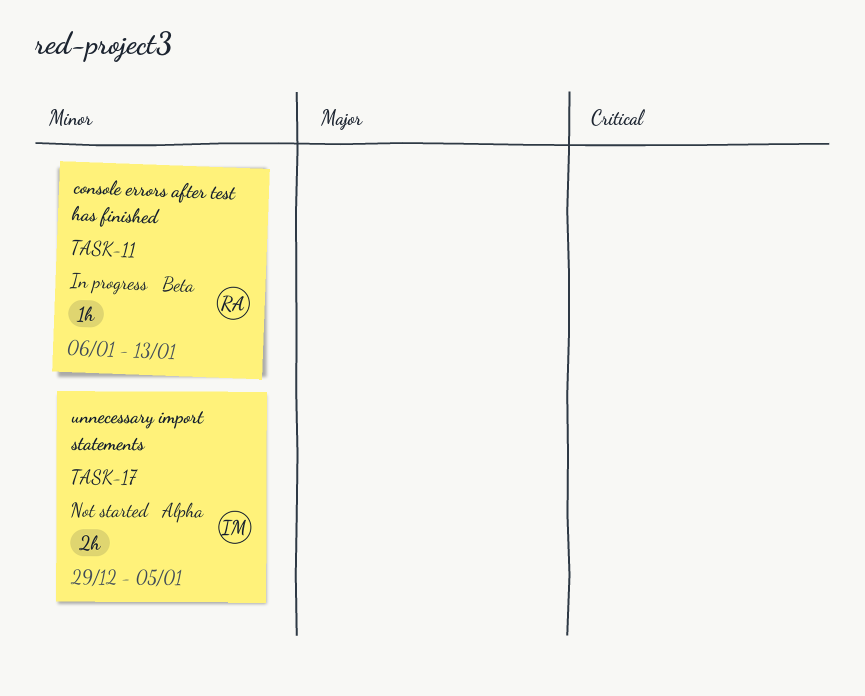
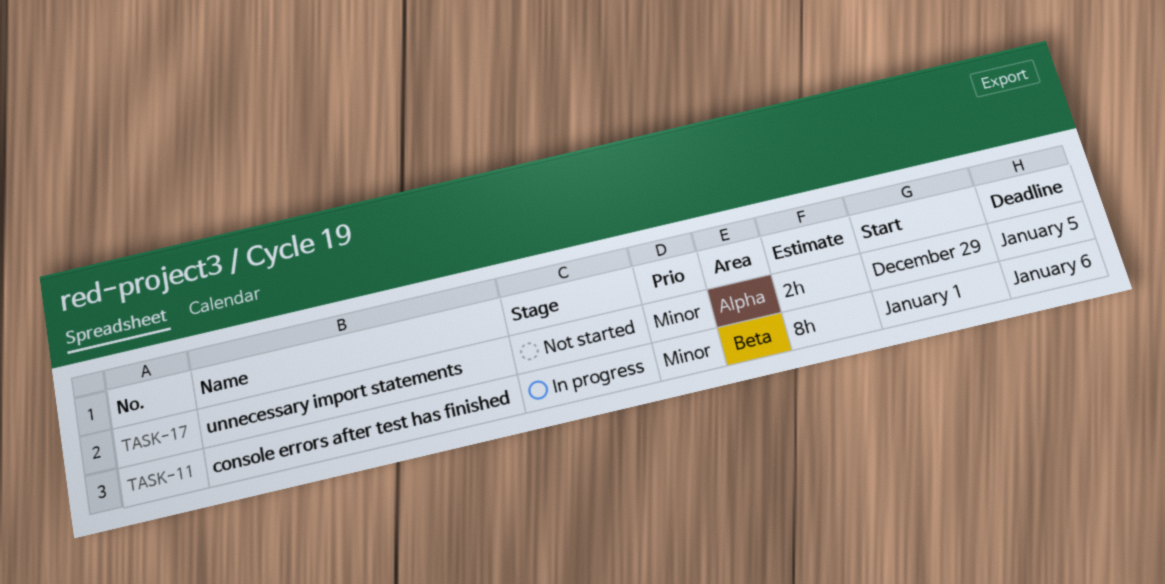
TASK-11, estimate: 1h -> 8h
TASK-11, start: Jan 6 -> Jan 1
TASK-11, due: Jan 13 -> Jan 6

